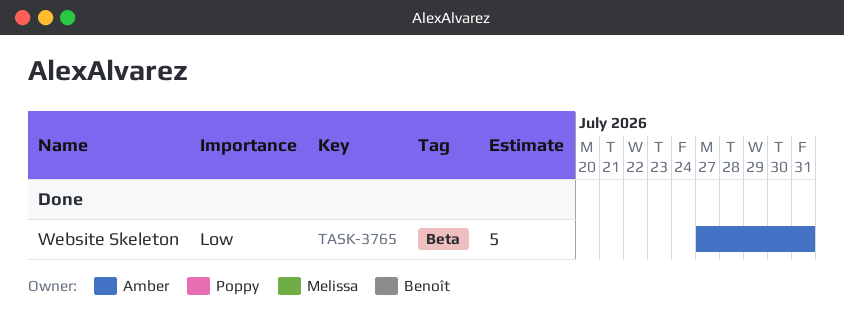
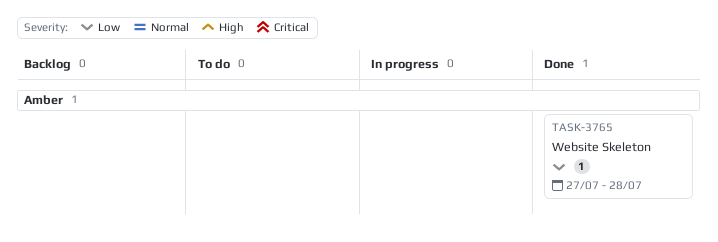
TASK-3765, estimate: 5 -> 1
TASK-3765, due: Jul 31 -> Jul 28

